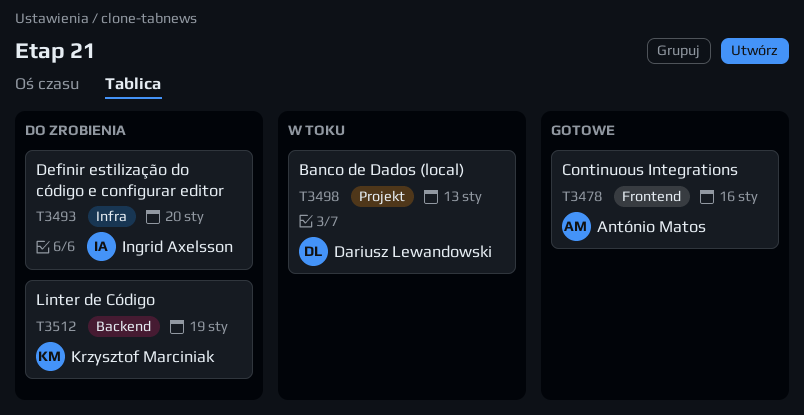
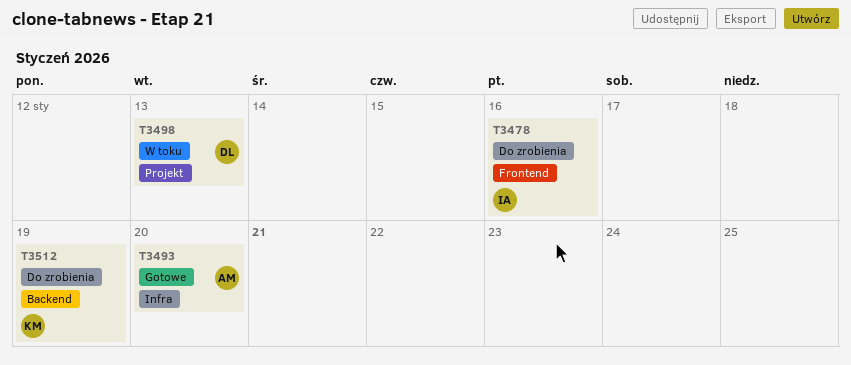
T3478, status: Gotowe -> Do zrobienia
T3478, owner: António Matos -> Ingrid Axelsson
T3493, status: Do zrobienia -> Gotowe
T3493, owner: Ingrid Axelsson -> António Matos

